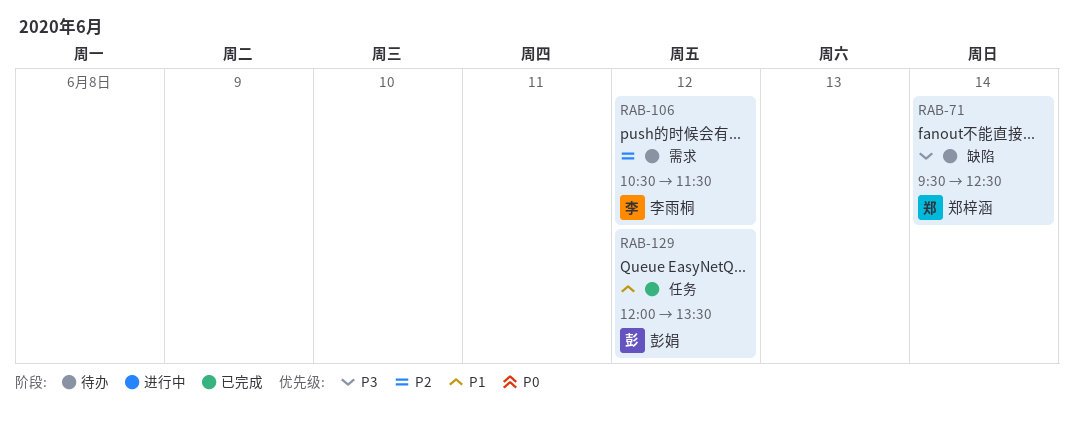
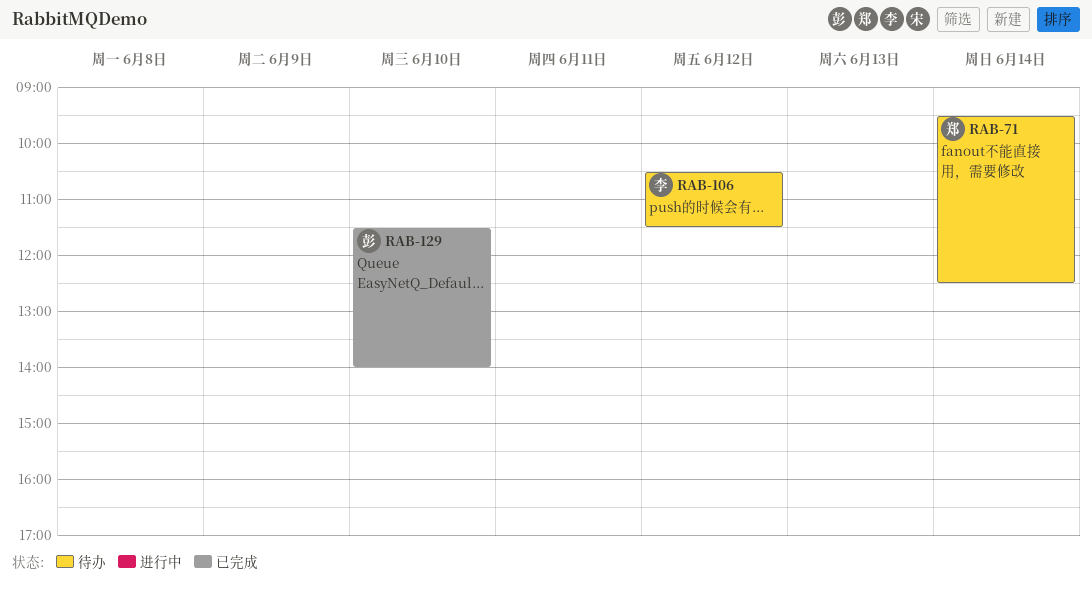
RAB-129, day: Jun 12 -> Jun 10
RAB-129, begins: 12:00 -> 11:30
RAB-129, ends: 13:30 -> 14:00

